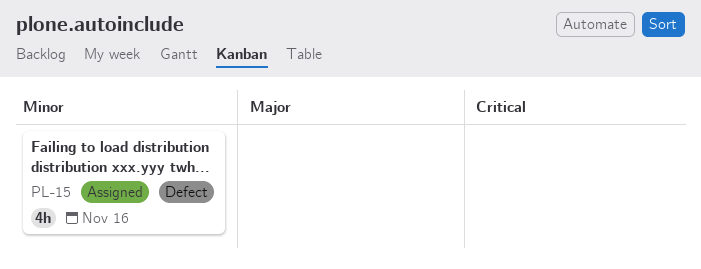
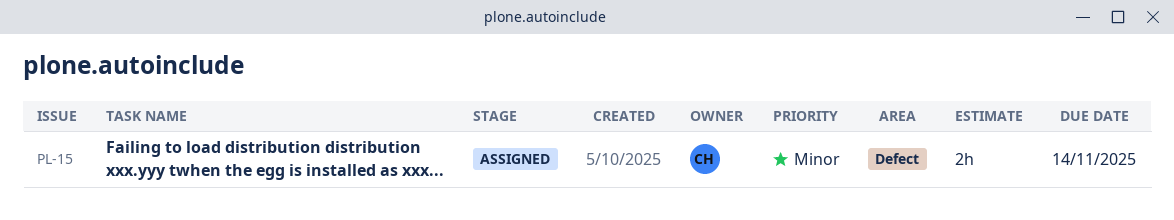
PL-15, estimate: 4h -> 2h
PL-15, due: Nov 16 -> Nov 14

